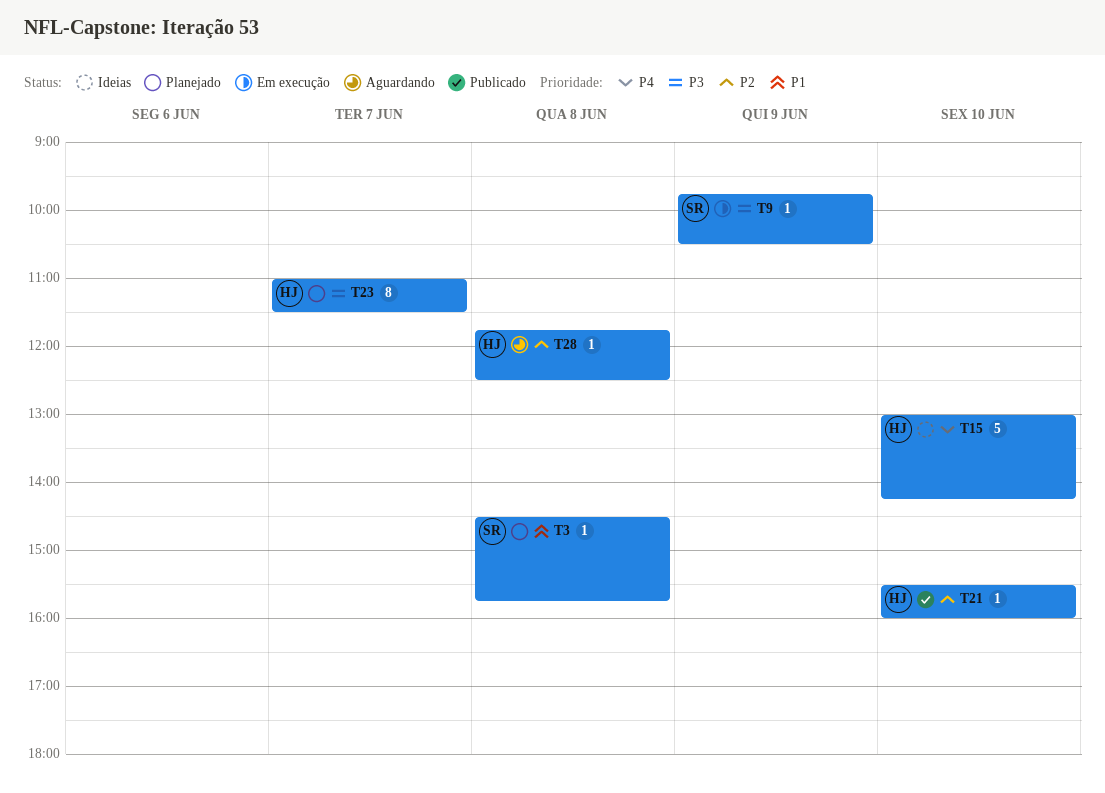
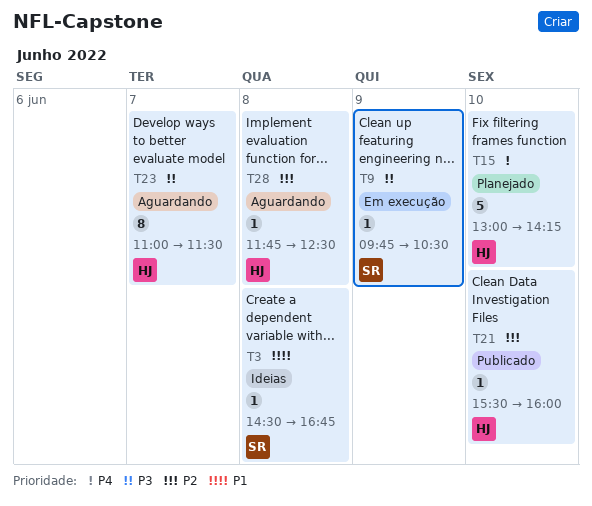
T3, status: Planejado -> Ideias
T3, ends: 15:45 -> 16:45
T15, status: Ideias -> Planejado
T23, status: Planejado -> Aguardando

